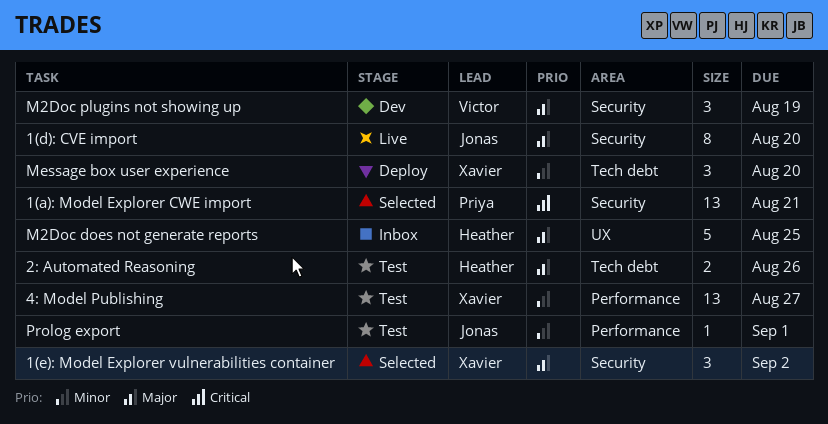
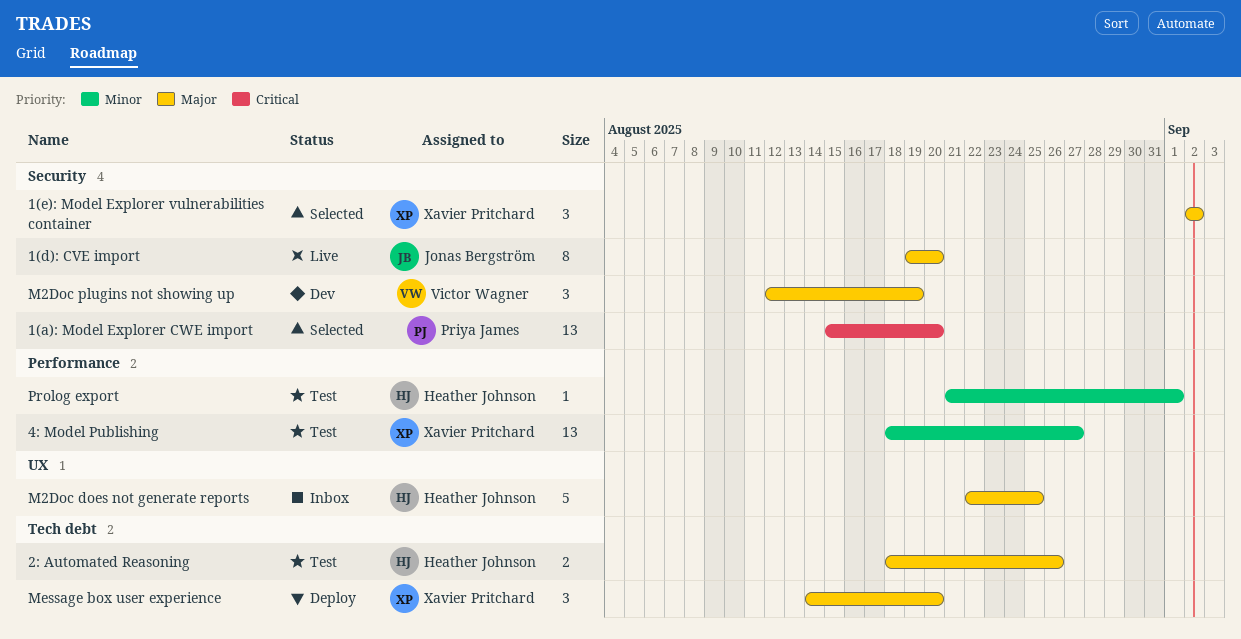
1(a): Model Explorer CWE import, due: Aug 21 -> Aug 20
Message box user experience, priority: Minor -> Major
Prolog export, owner: Jonas Bergström -> Heather Johnson

